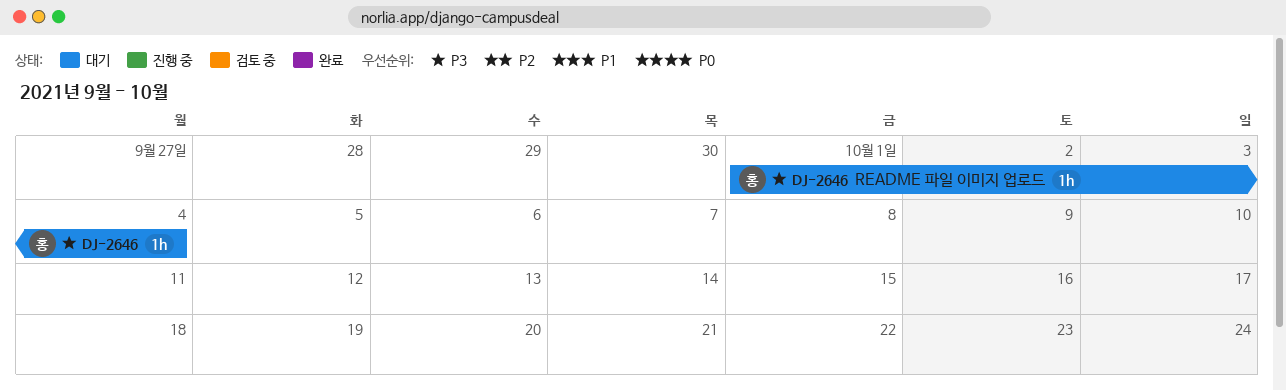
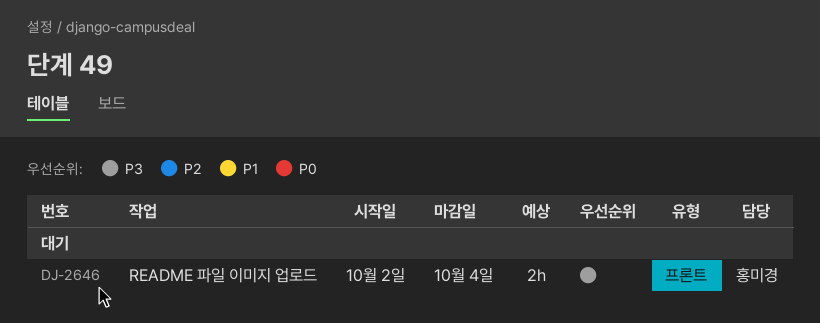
DJ-2646, estimate: 1h -> 2h
DJ-2646, start: Oct 1 -> Oct 2

